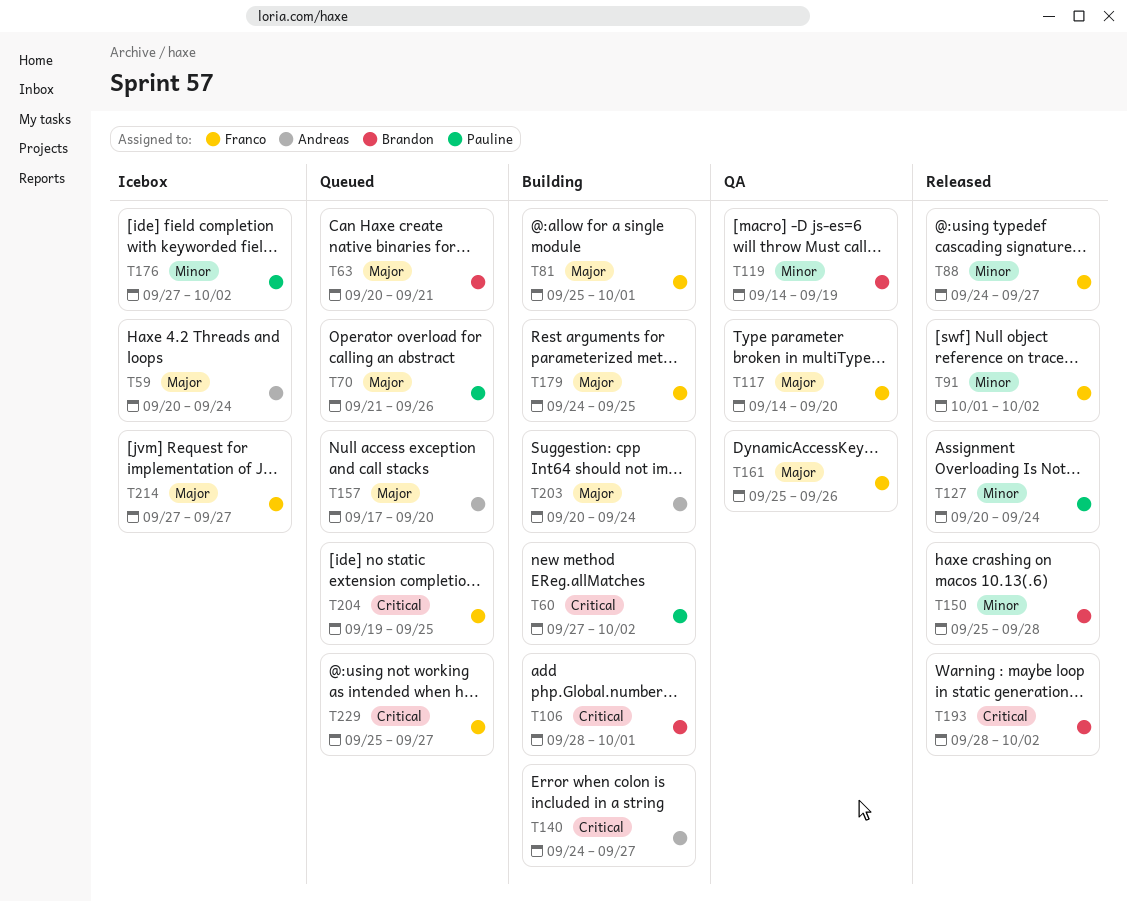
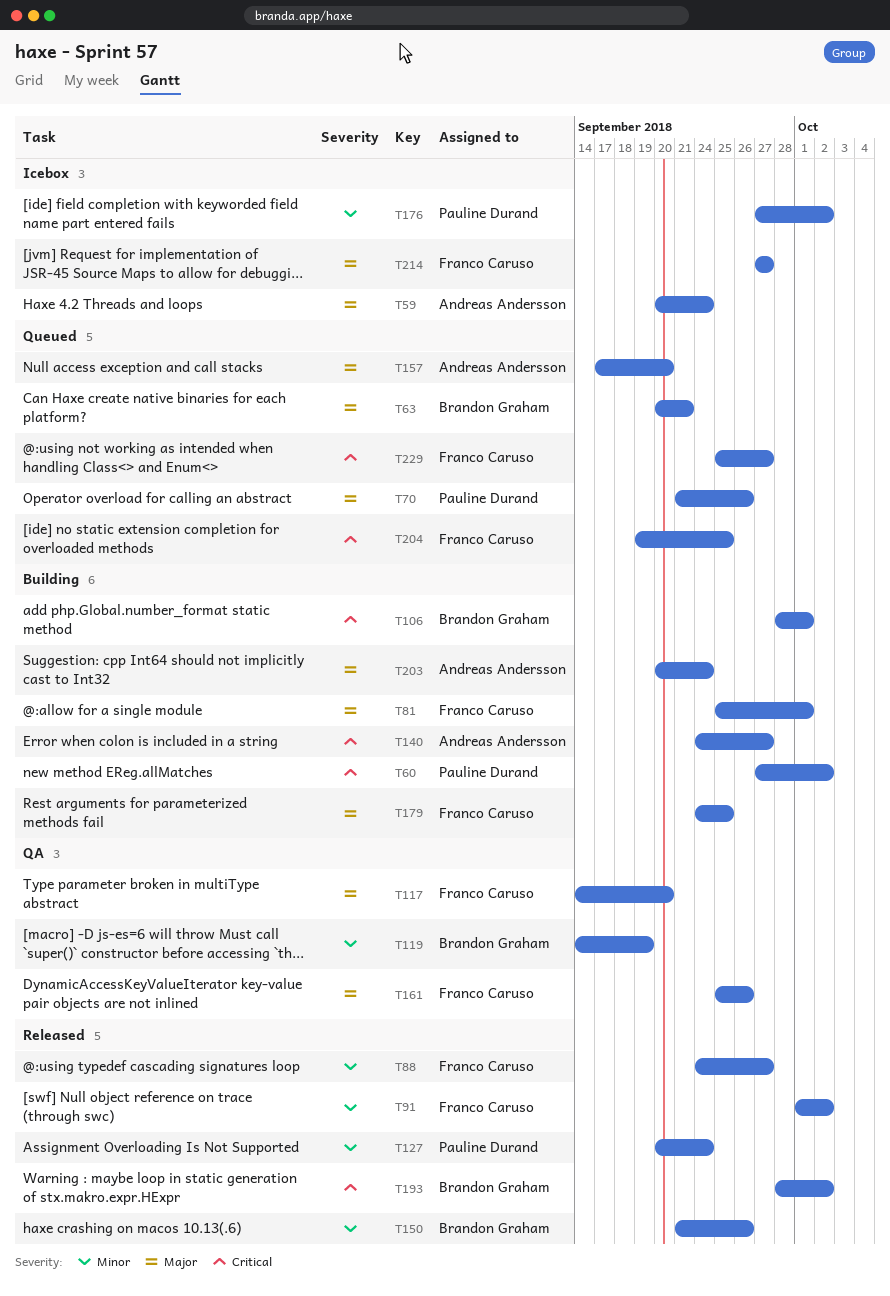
T150, start: Sep 25 -> Sep 21
T150, due: Sep 28 -> Sep 26

